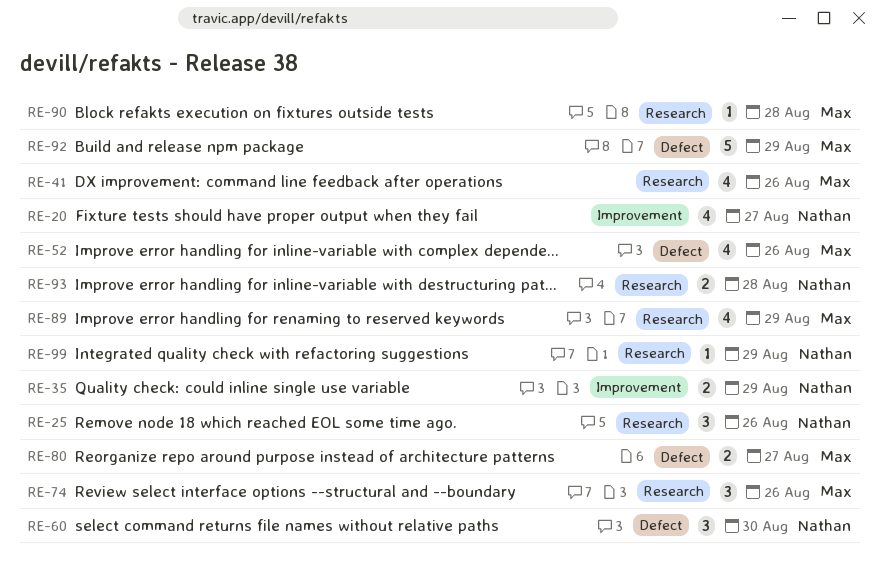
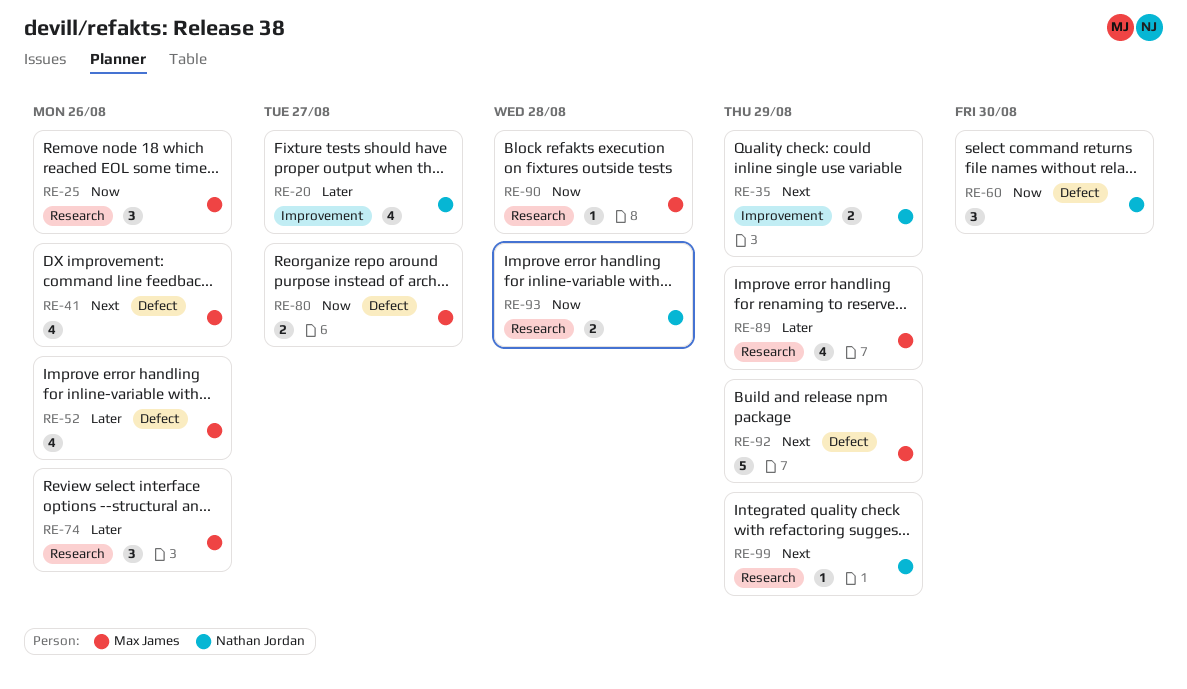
RE-25, owner: Nathan Jordan -> Max James
RE-41, label: Research -> Defect

